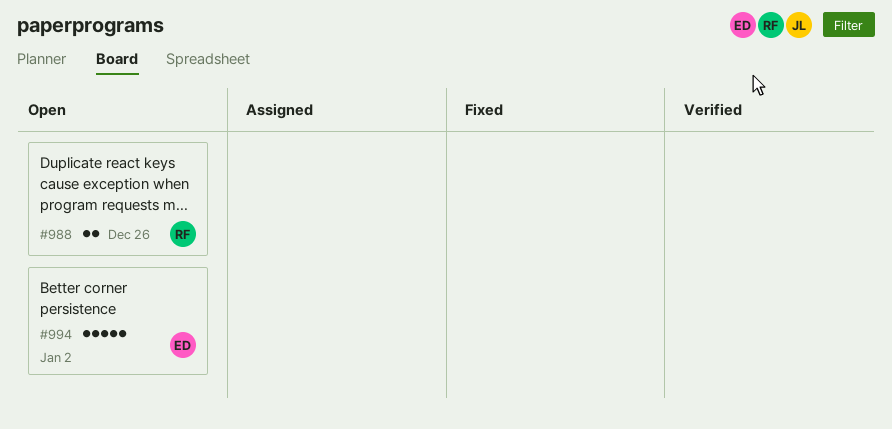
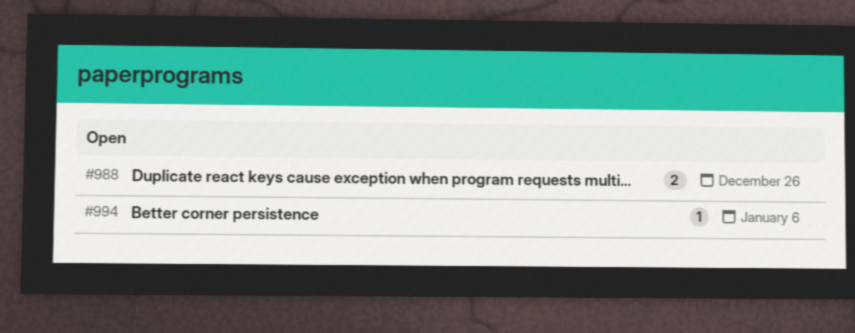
#994, estimate: 5 -> 1
#994, due: Jan 2 -> Jan 6

